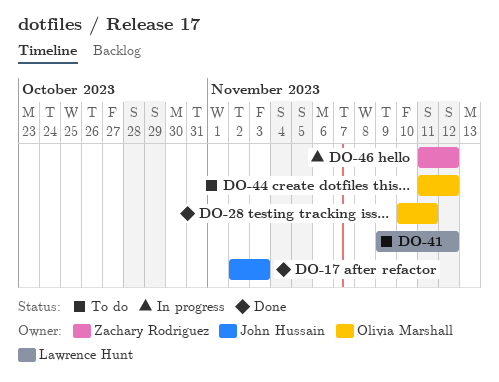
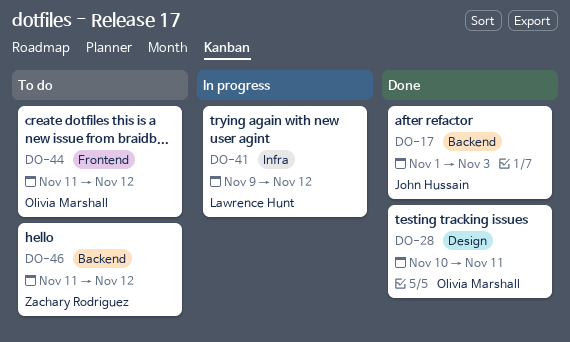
DO-17, start: Nov 2 -> Nov 1
DO-41, status: To do -> In progress
DO-46, status: In progress -> To do

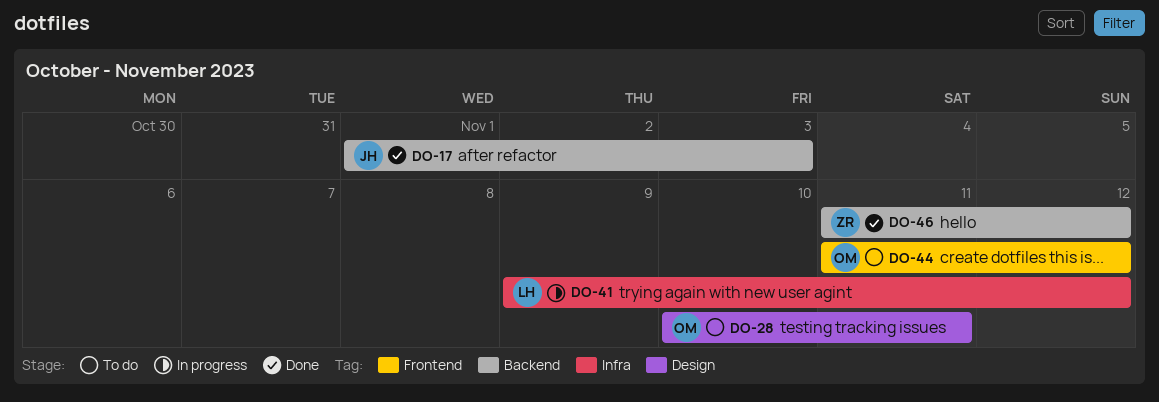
DO-28, status: Done -> To do
DO-46, status: To do -> Done

